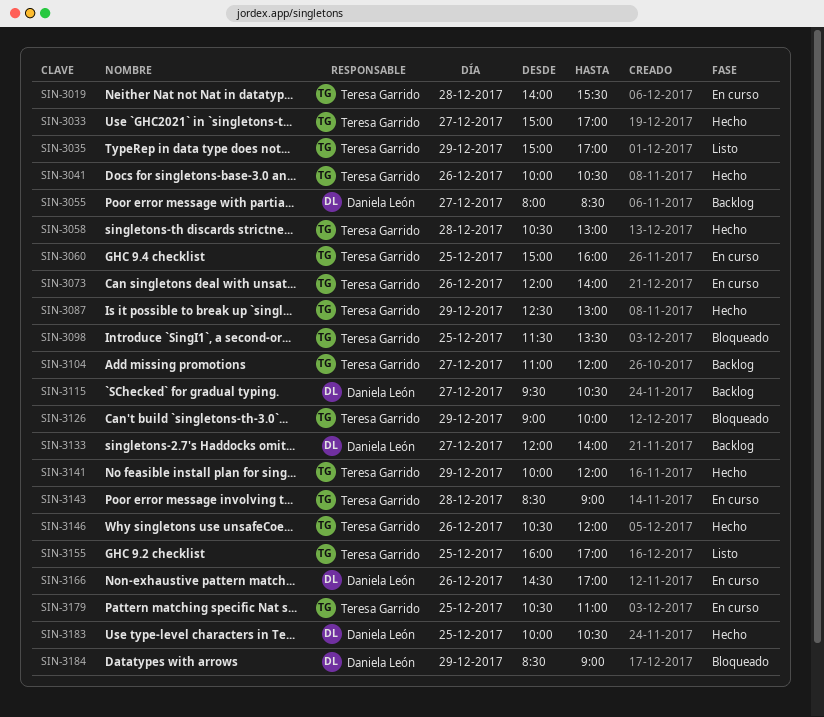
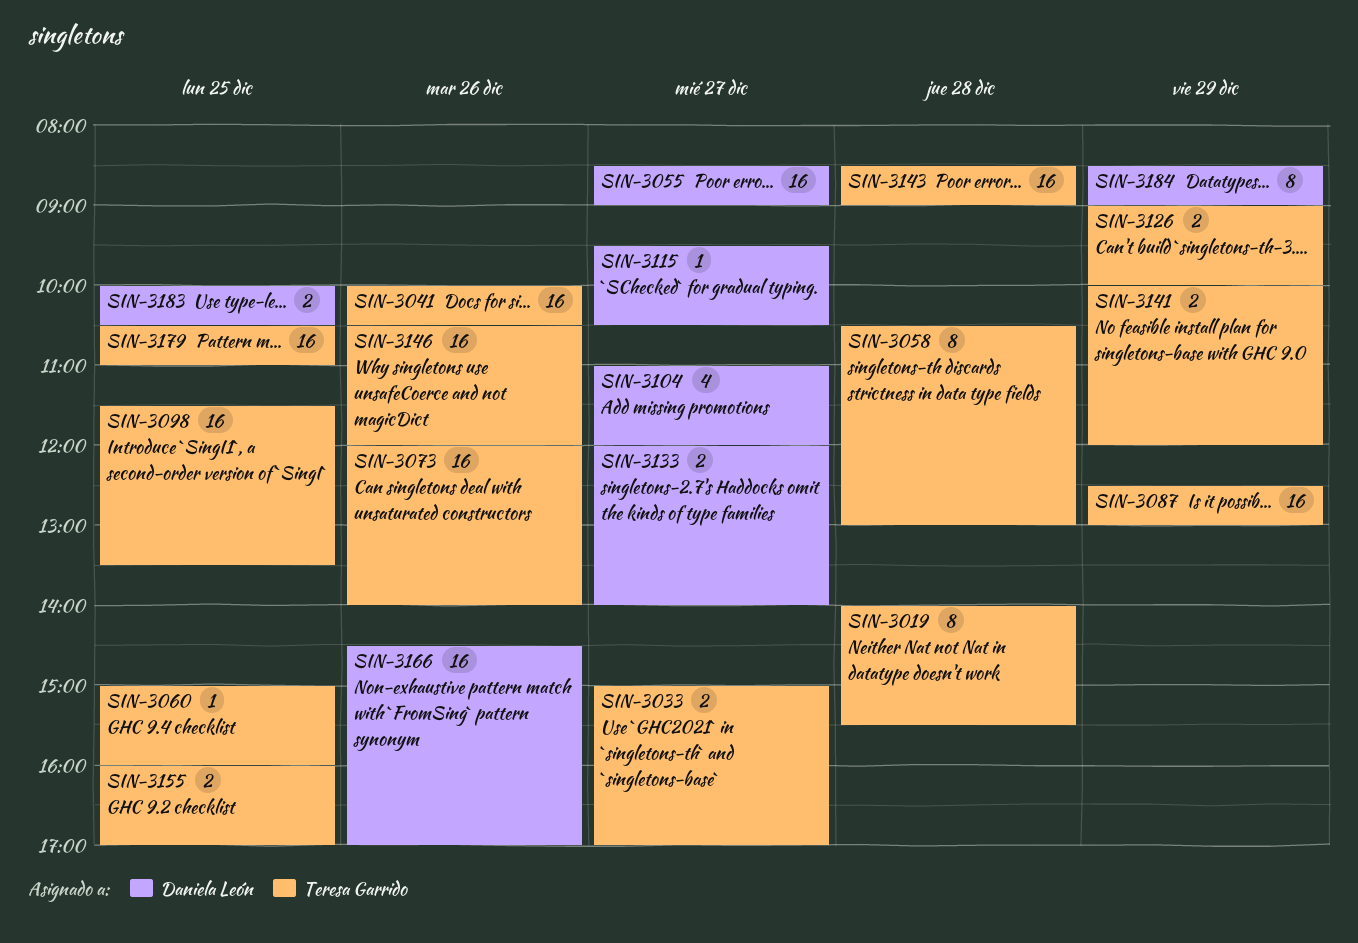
SIN-3035: present -> none
SIN-3055, begins: 08:00 -> 08:30
SIN-3055, ends: 08:30 -> 09:00
SIN-3104, owner: Teresa Garrido -> Daniela León

